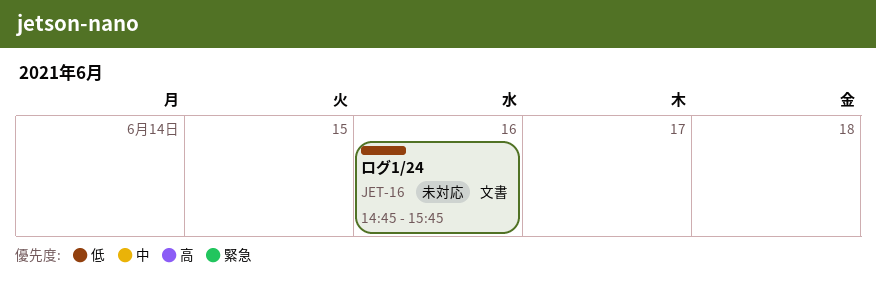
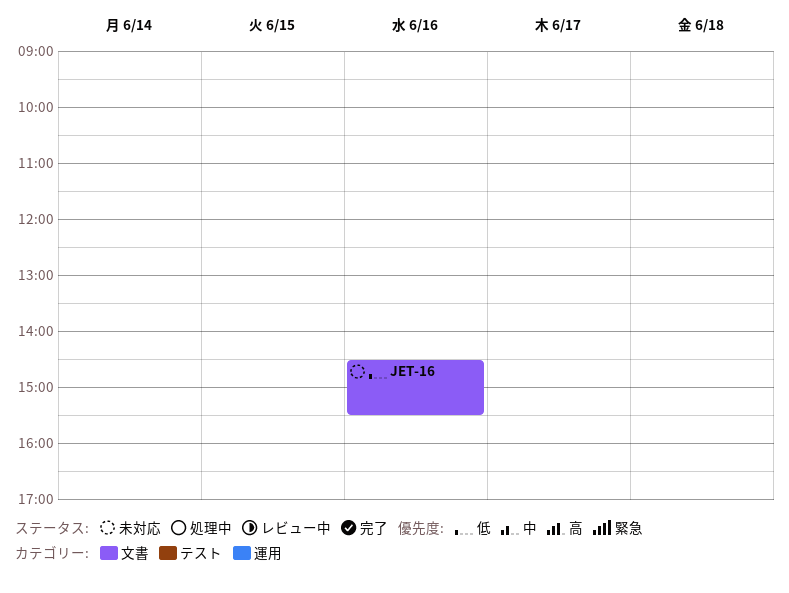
JET-16, begins: 14:45 -> 14:30
JET-16, ends: 15:45 -> 15:30

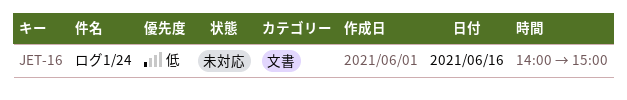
JET-16, begins: 14:30 -> 14:00
JET-16, ends: 15:30 -> 15:00

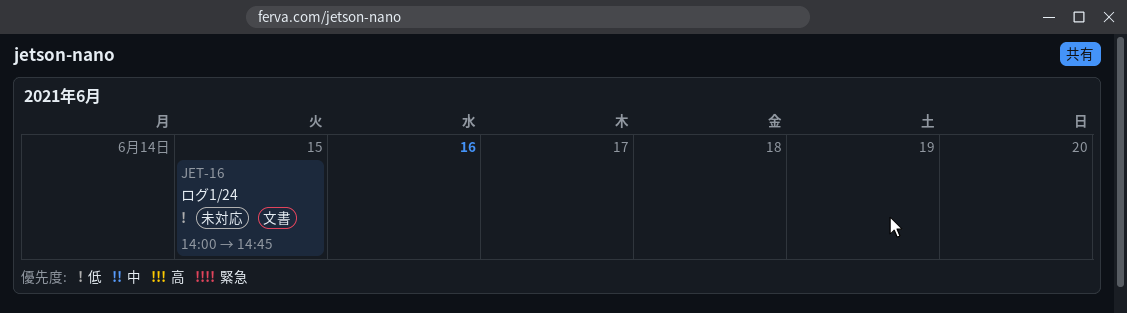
JET-16, day: Jun 16 -> Jun 15
JET-16, ends: 15:00 -> 14:45

